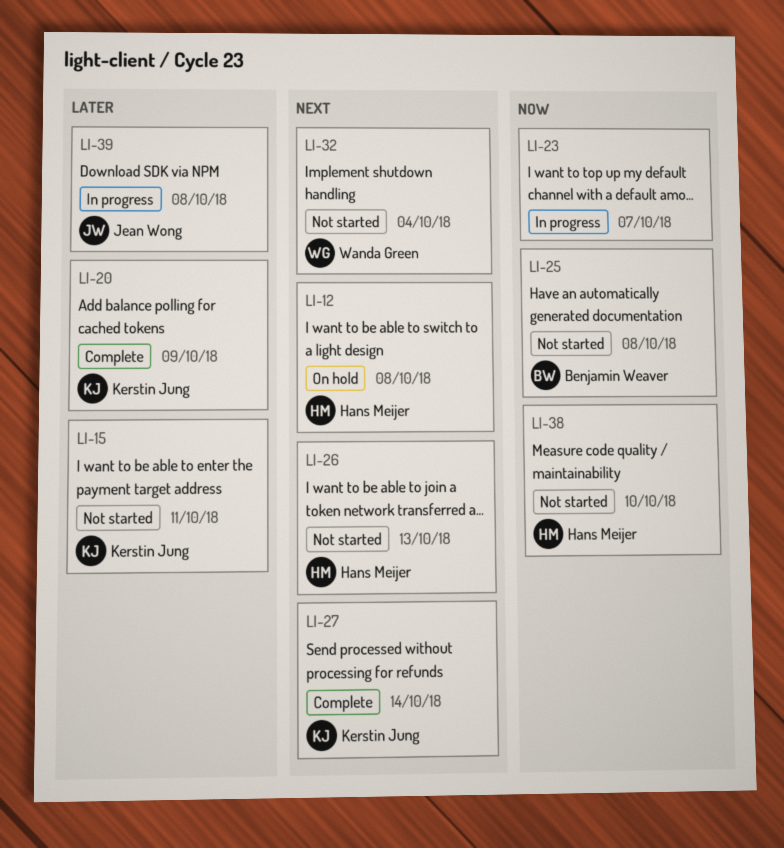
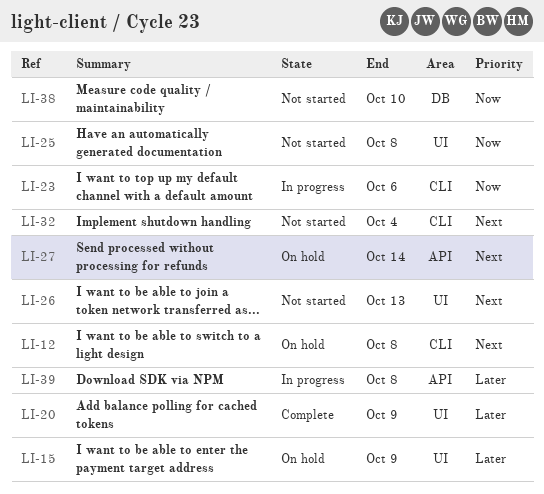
LI-15, status: Not started -> On hold
LI-15, due: Oct 11 -> Oct 9
LI-23, due: Oct 7 -> Oct 6
LI-27, status: Complete -> On hold

